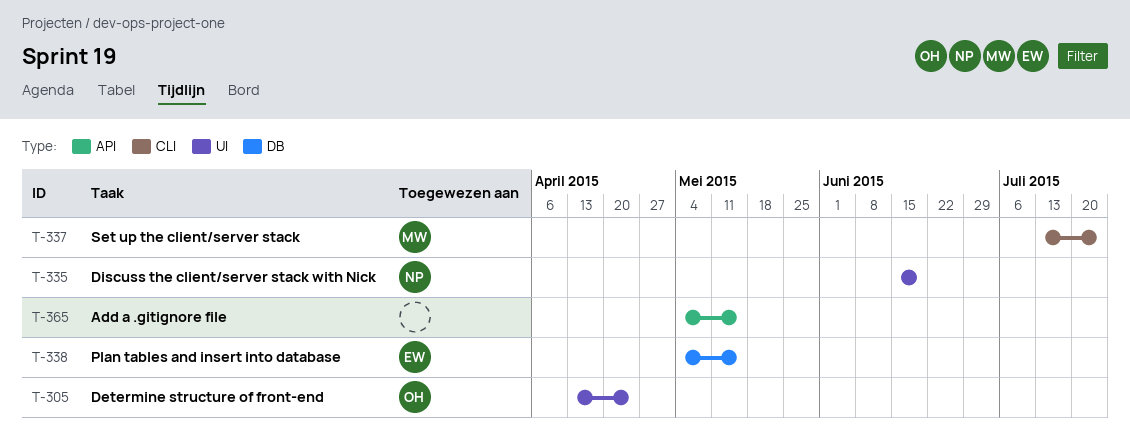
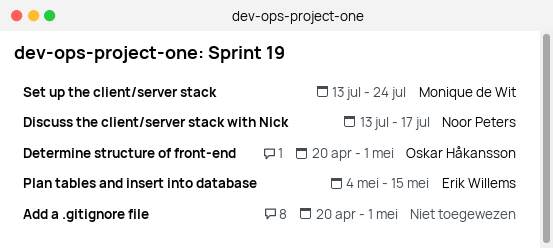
Add a .gitignore file, start: May 4 -> Apr 20
Add a .gitignore file, due: May 15 -> May 1
Determine structure of front-end, start: Apr 13 -> Apr 20
Determine structure of front-end, due: Apr 24 -> May 1
Discuss the client/server stack with Nick, start: Jun 15 -> Jul 13
Discuss the client/server stack with Nick, due: Jun 19 -> Jul 17

